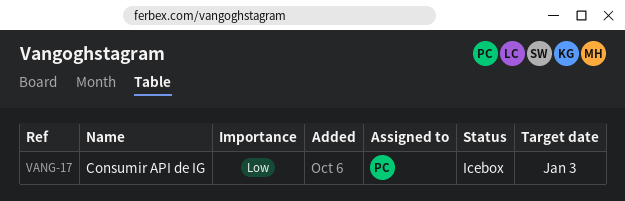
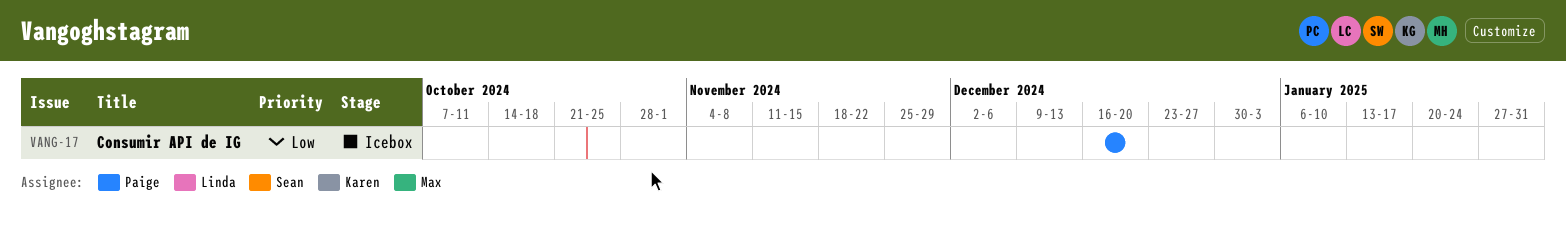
VANG-17, due: Jan 3 -> Dec 20

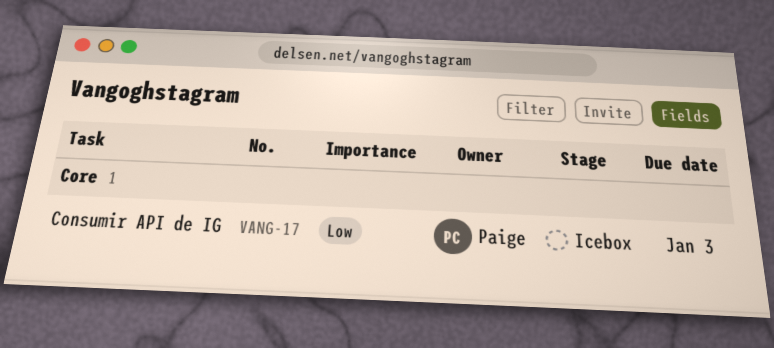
VANG-17, due: Dec 20 -> Jan 3

